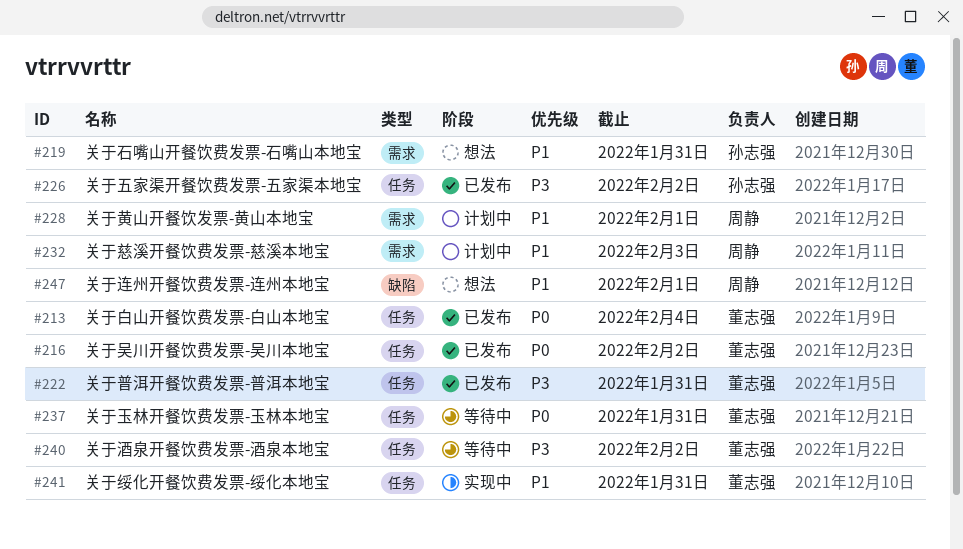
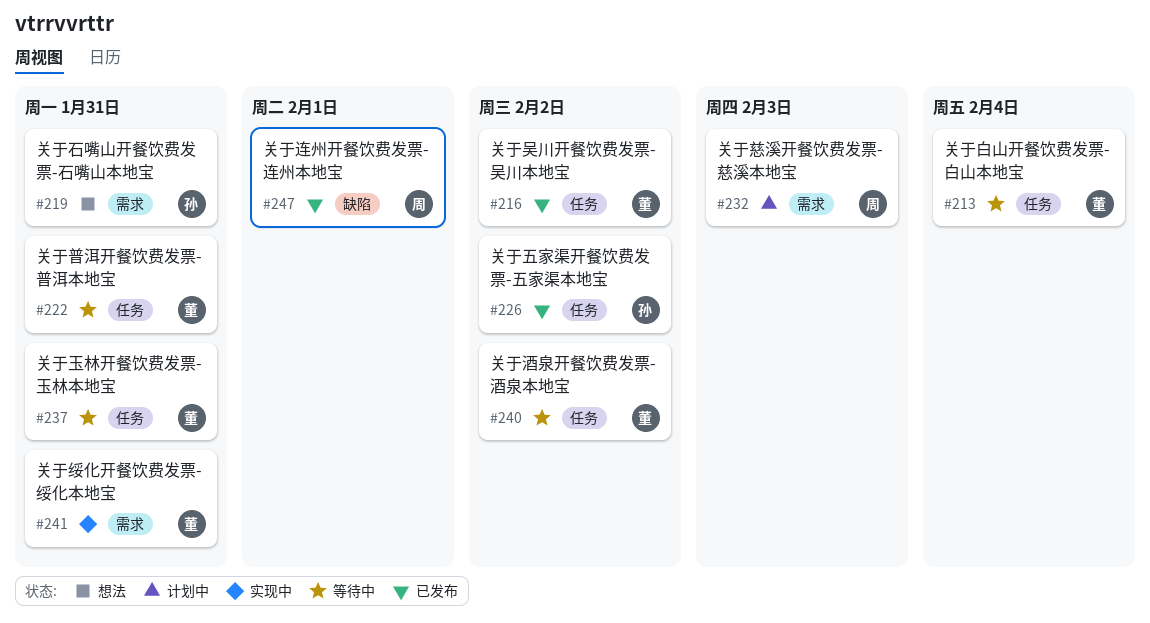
#213, status: 已发布 -> 等待中
#222, status: 已发布 -> 等待中
#228: present -> none
#241, label: 任务 -> 需求
#247, status: 想法 -> 已发布

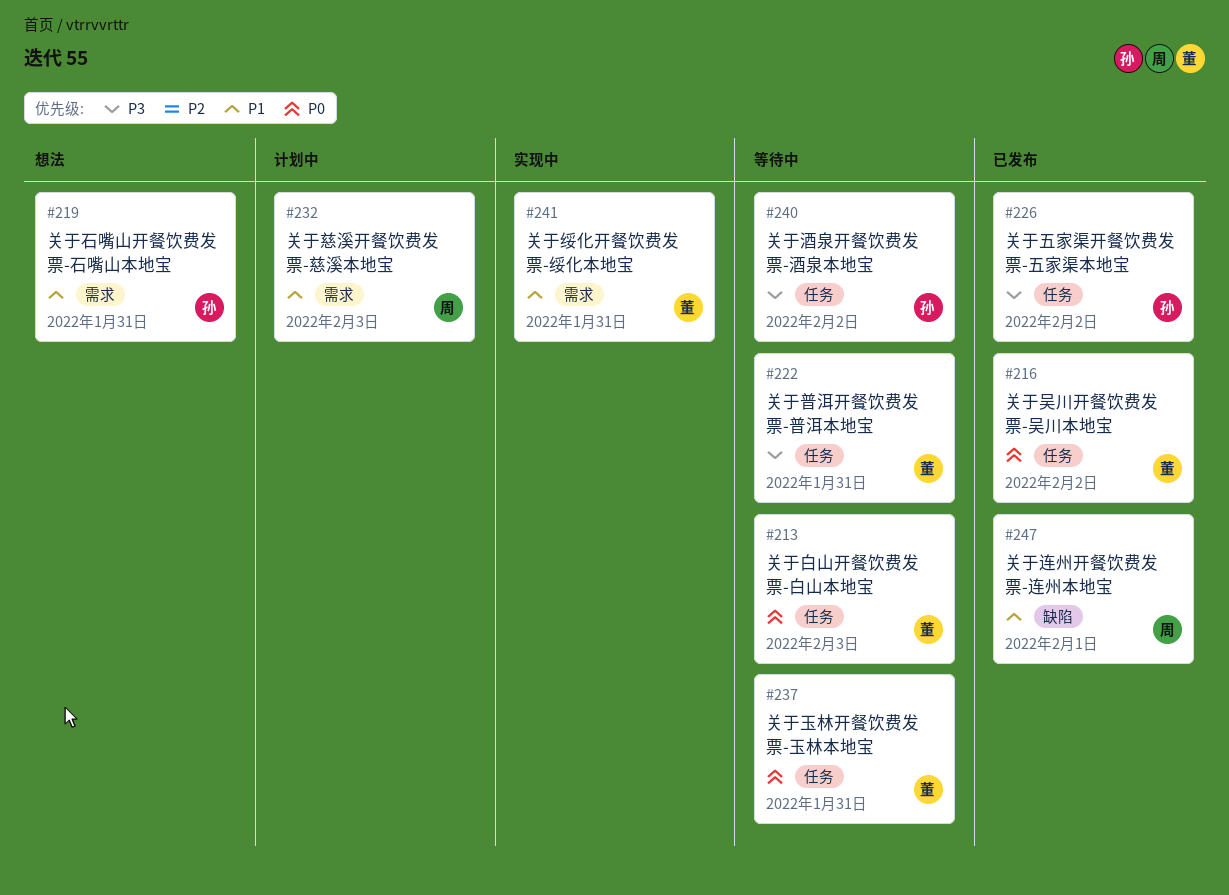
#213, due: Feb 4 -> Feb 3
#240, owner: 董 -> 孙

